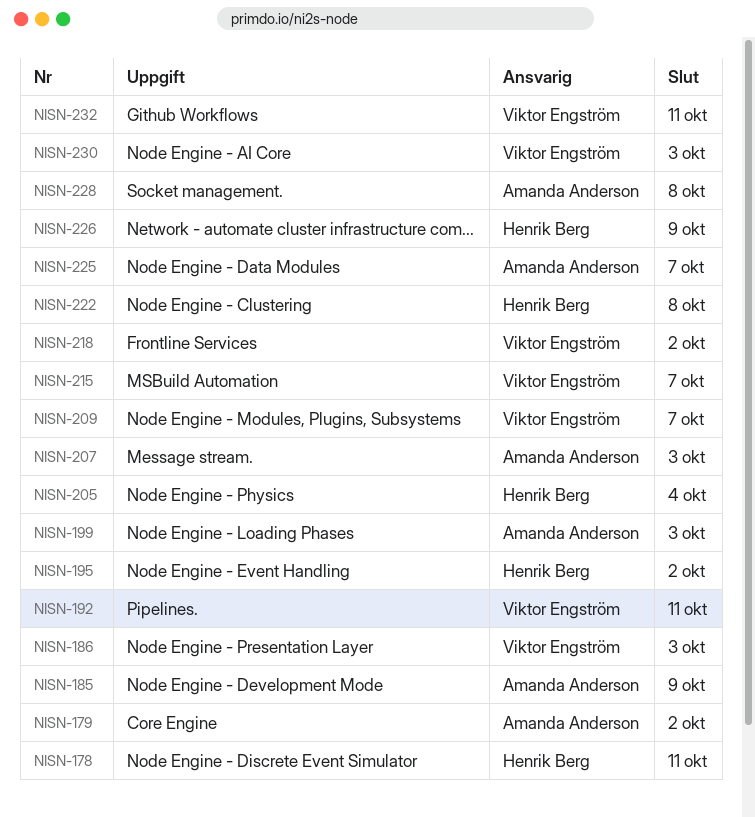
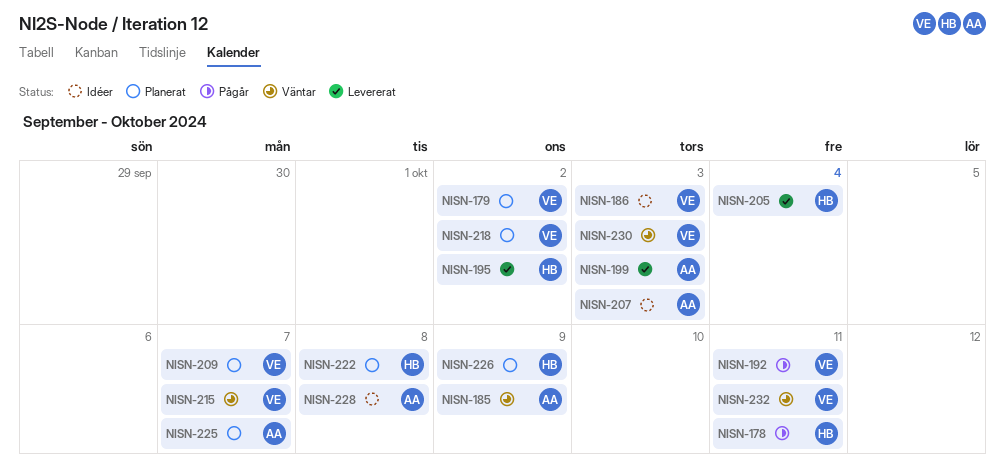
NISN-179, owner: Amanda Anderson -> Viktor Engström

